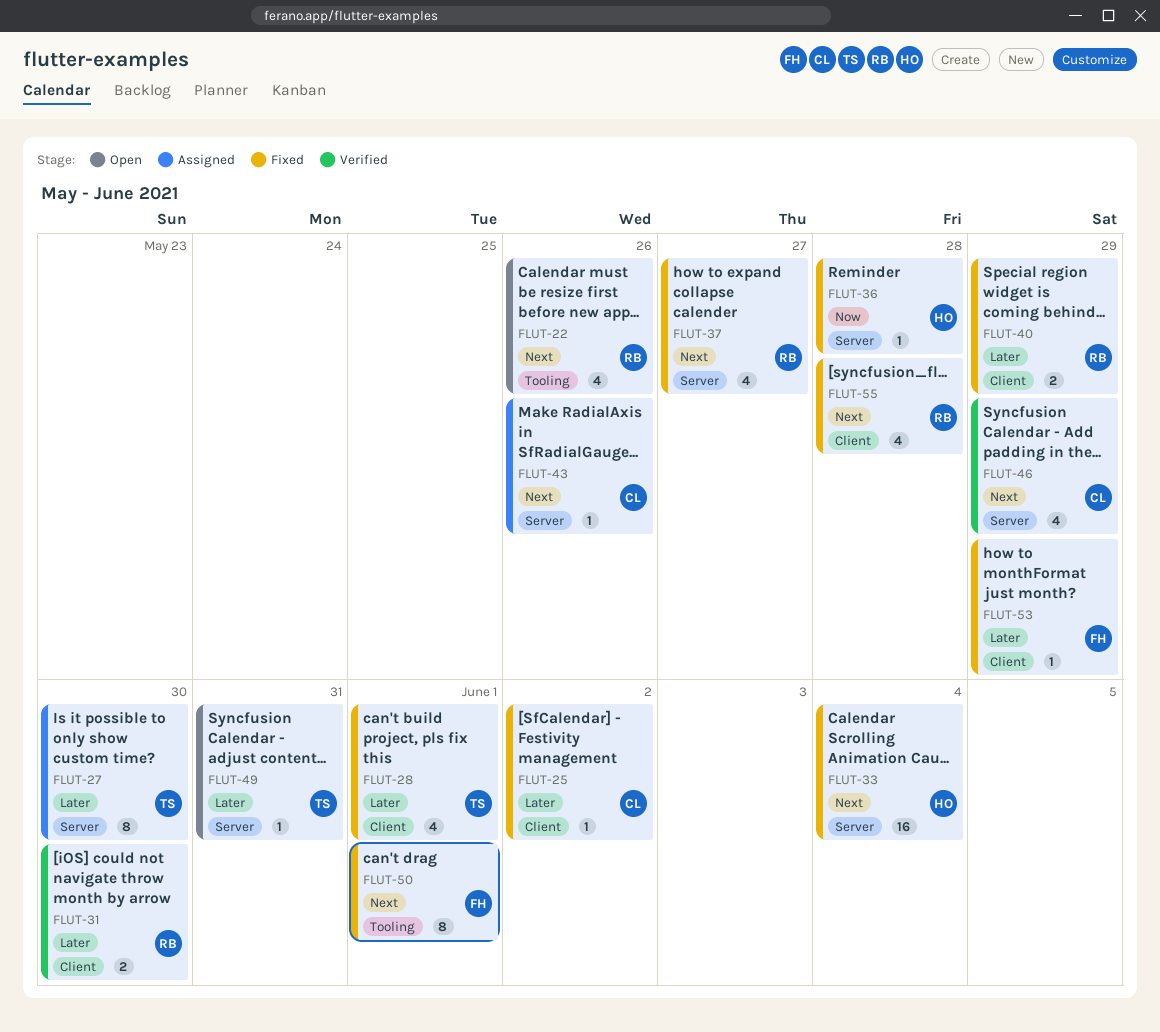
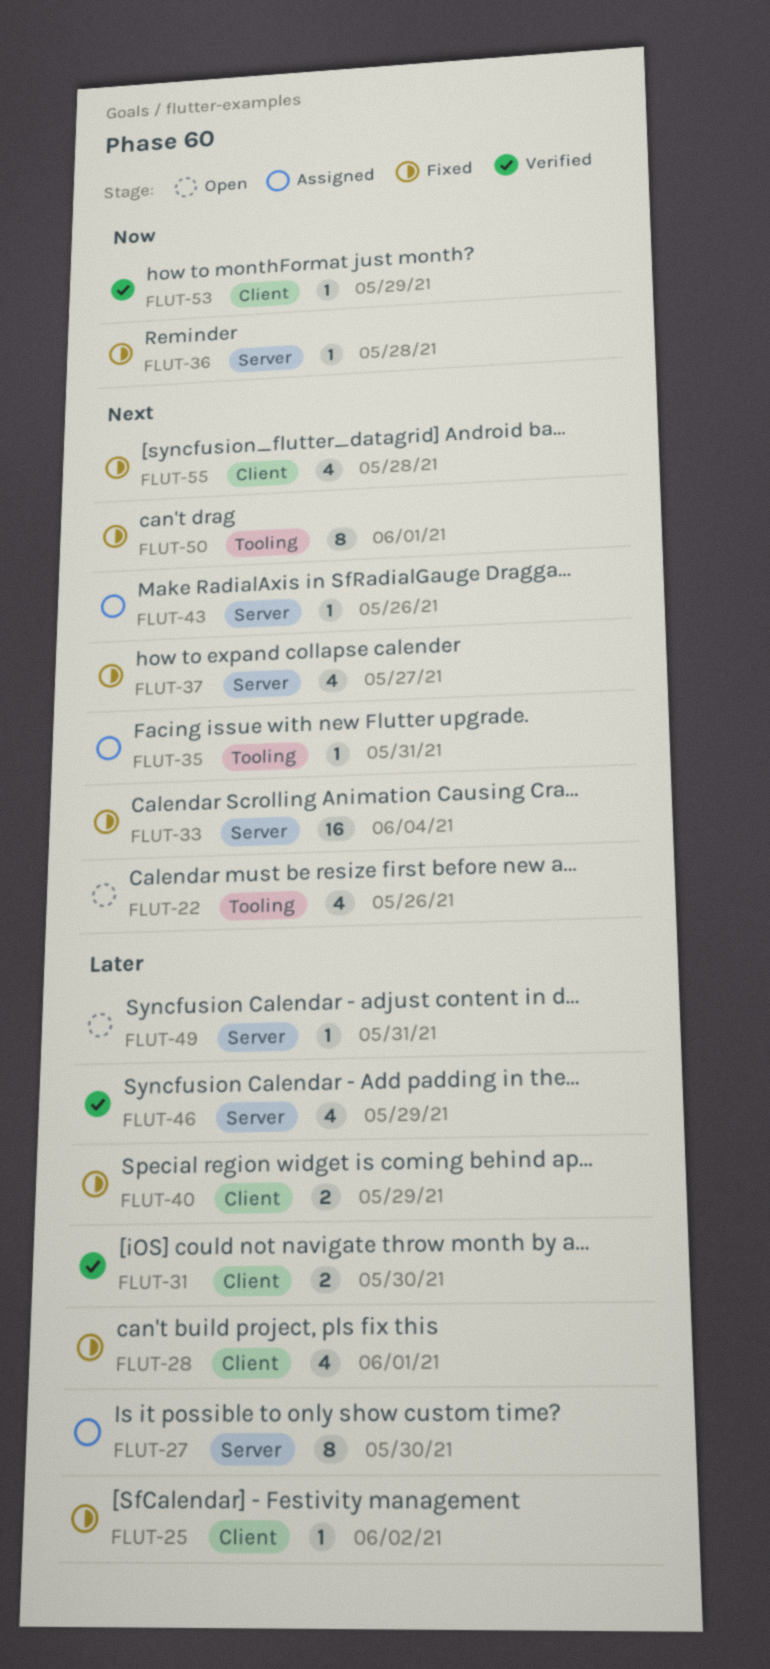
FLUT-35: none -> present
FLUT-46, priority: Next -> Later
FLUT-53, status: Fixed -> Verified
FLUT-53, priority: Later -> Now

